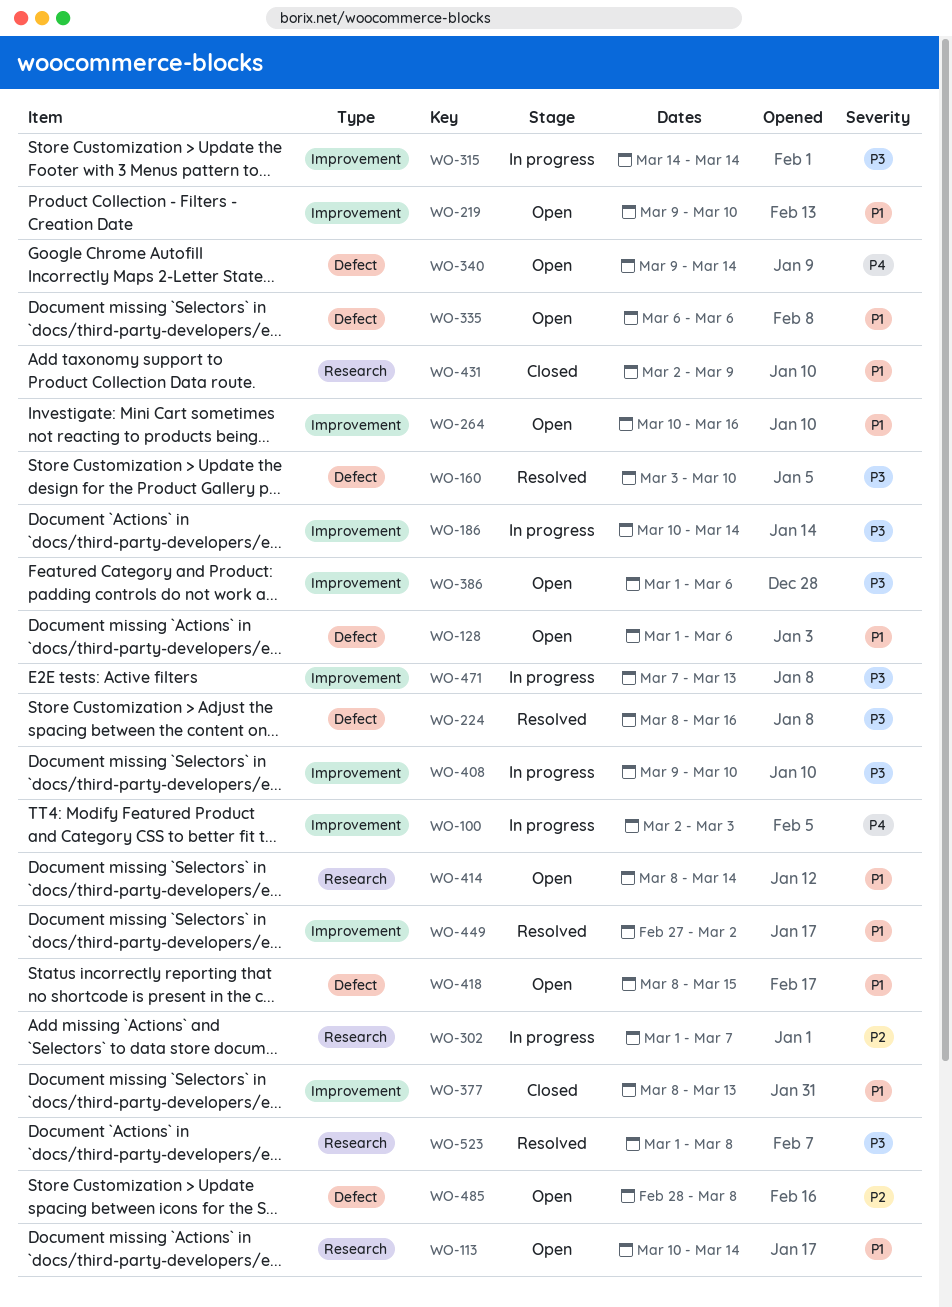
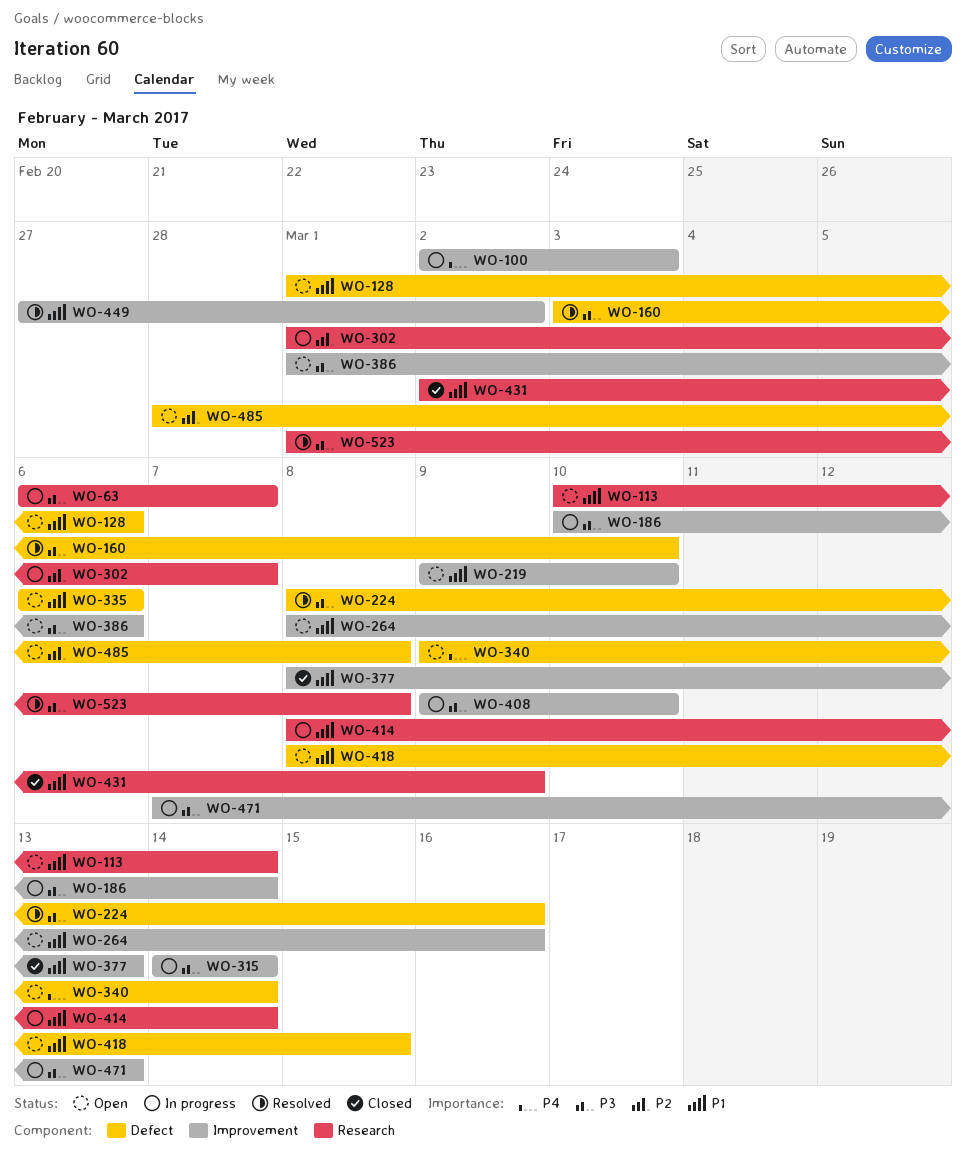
WO-63: none -> present
WO-264, start: Mar 10 -> Mar 8
WO-414, status: Open -> In progress

